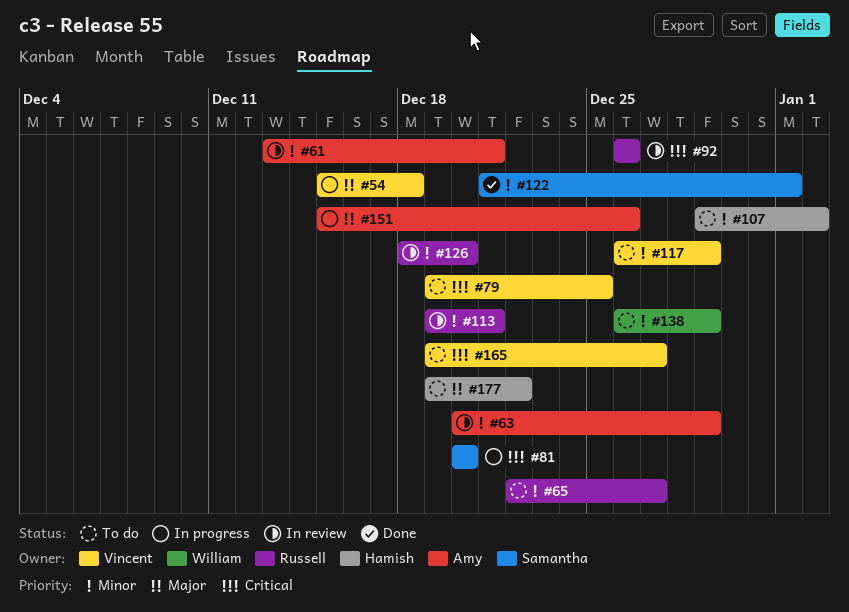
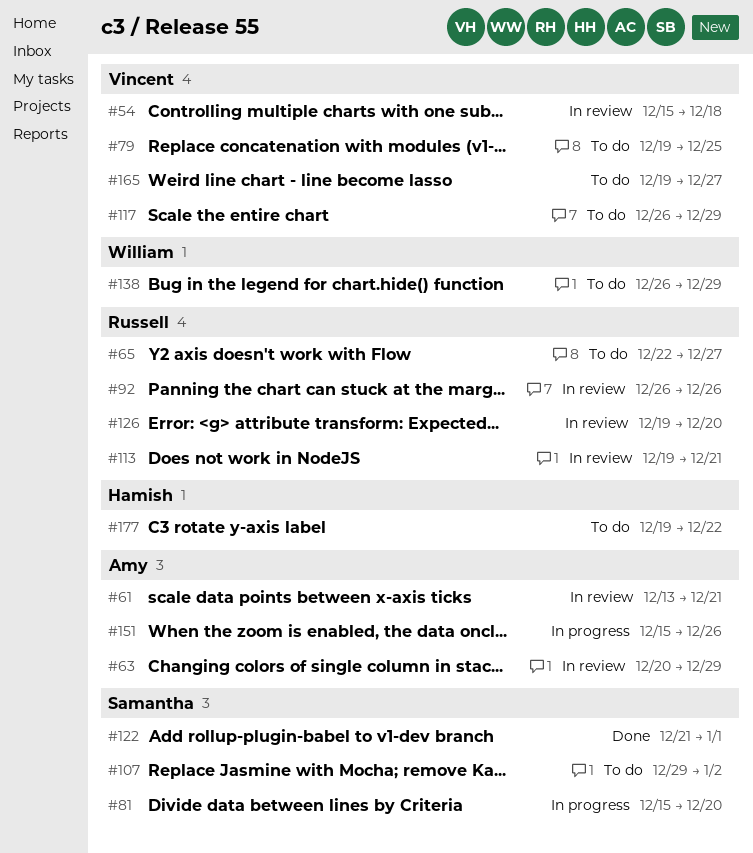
#54, status: In progress -> In review
#81, start: Dec 20 -> Dec 15
#107, owner: Hamish -> Samantha
#126, start: Dec 18 -> Dec 19

